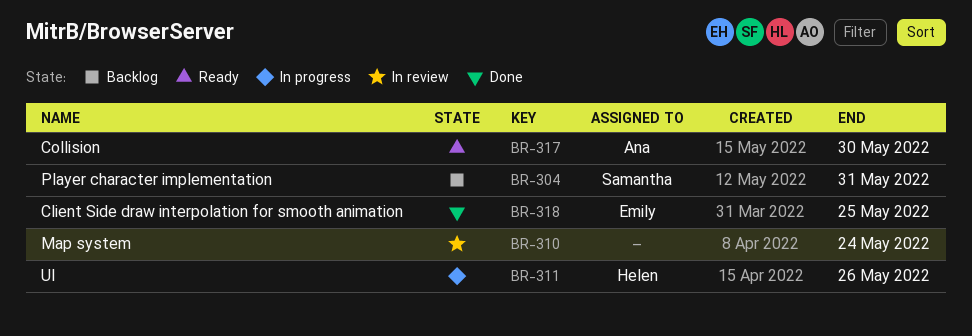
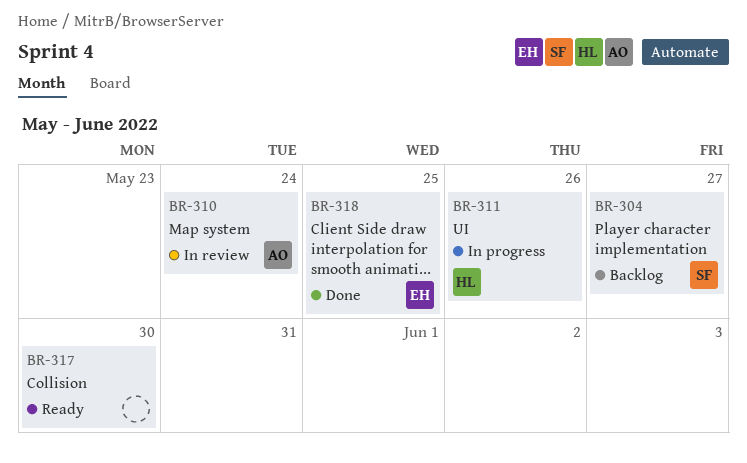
BR-304, due: May 31 -> May 27
BR-310, owner: none -> Ana
BR-317, owner: Ana -> none

